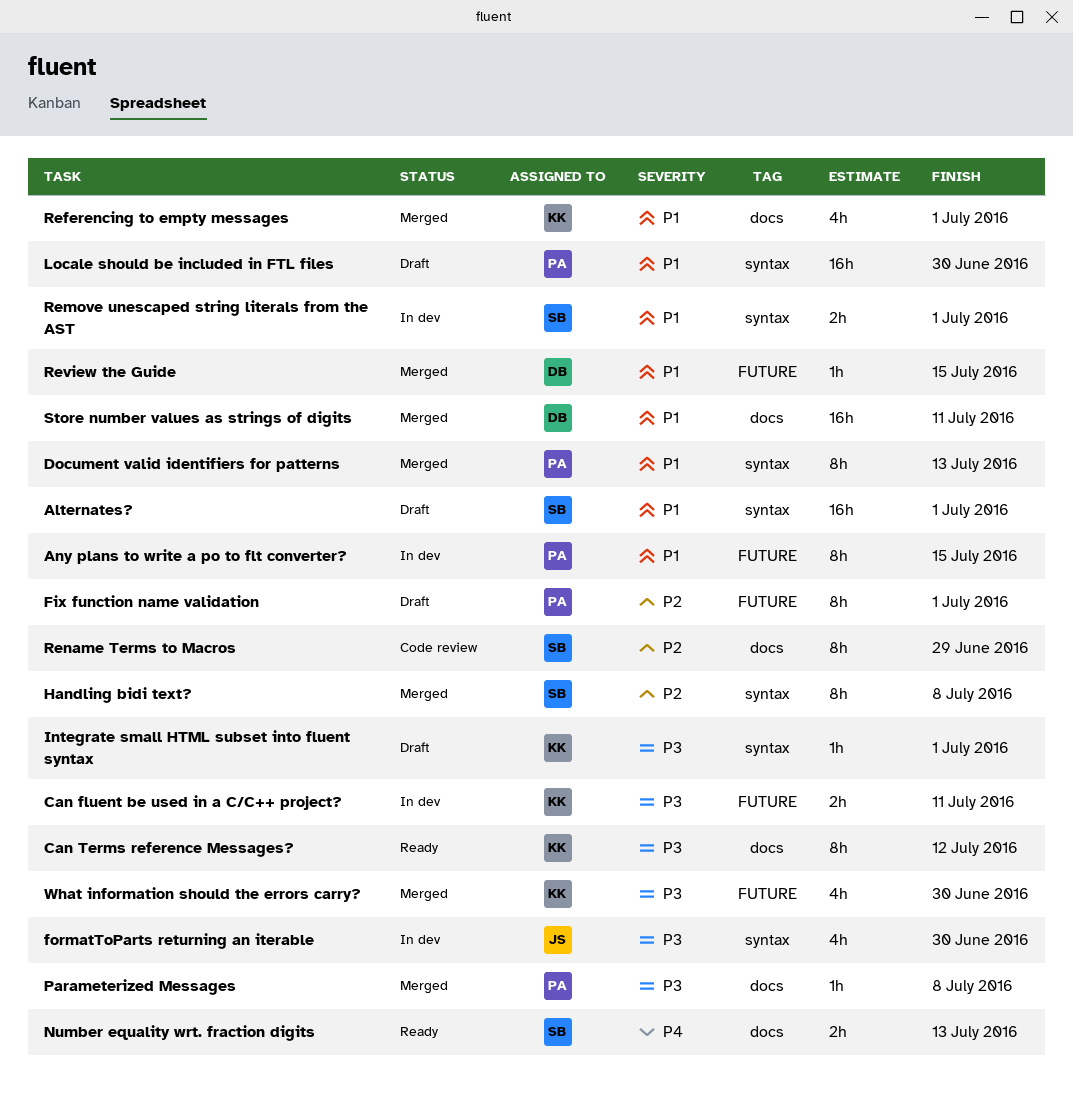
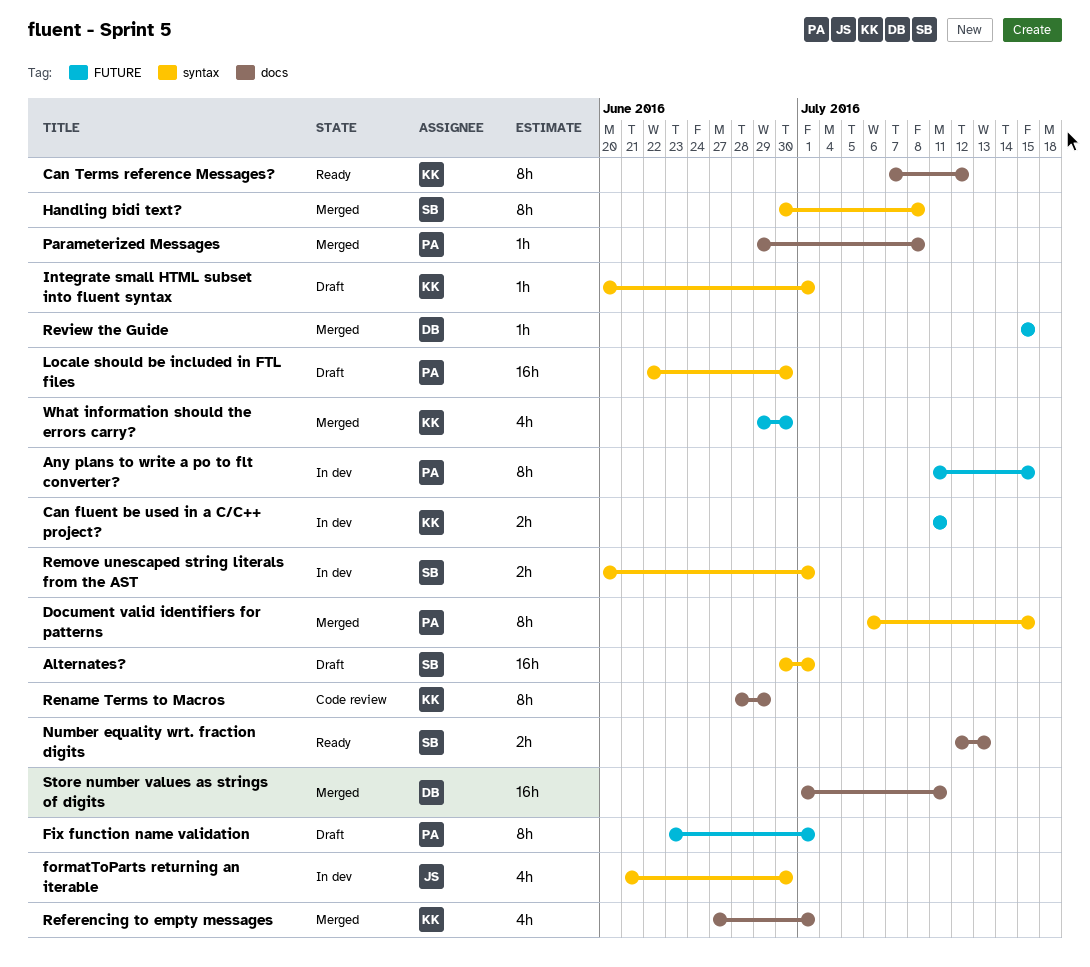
Document valid identifiers for patterns, due: Jul 13 -> Jul 15
Rename Terms to Macros, owner: SB -> KK

